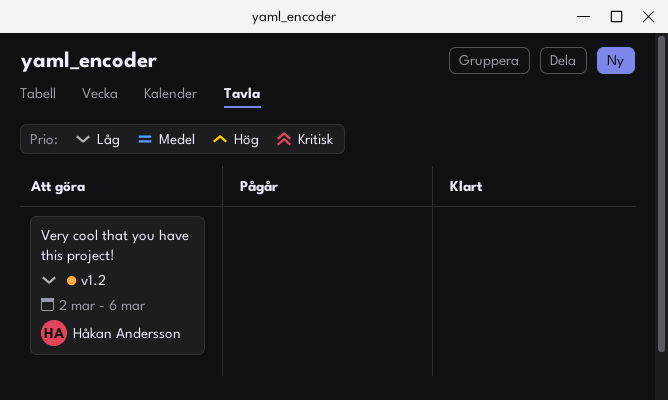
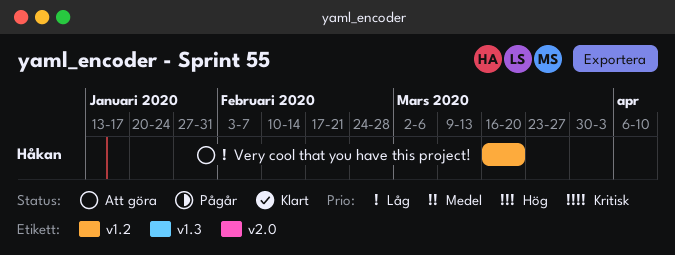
Very cool that you have this project!, start: Mar 2 -> Mar 16
Very cool that you have this project!, due: Mar 6 -> Mar 20

